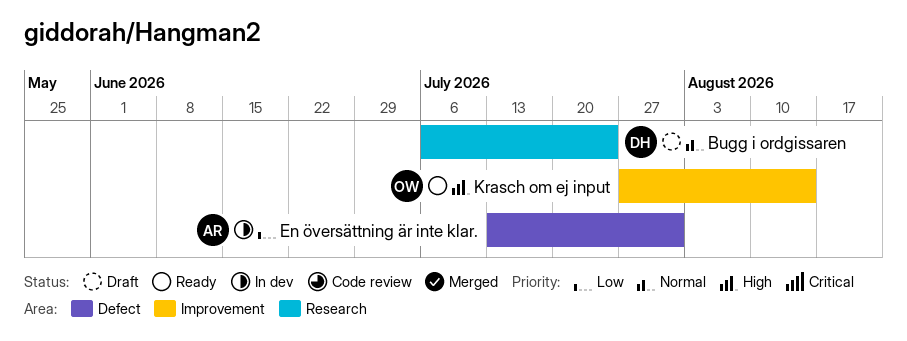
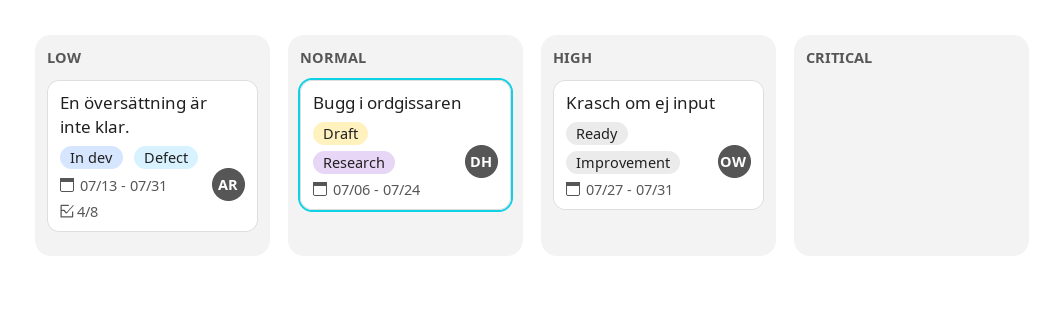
Krasch om ej input, due: Aug 14 -> Jul 31

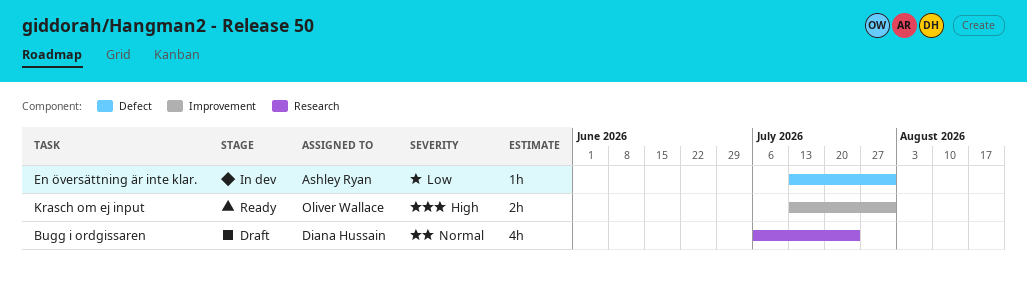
Krasch om ej input, start: Jul 27 -> Jul 13

